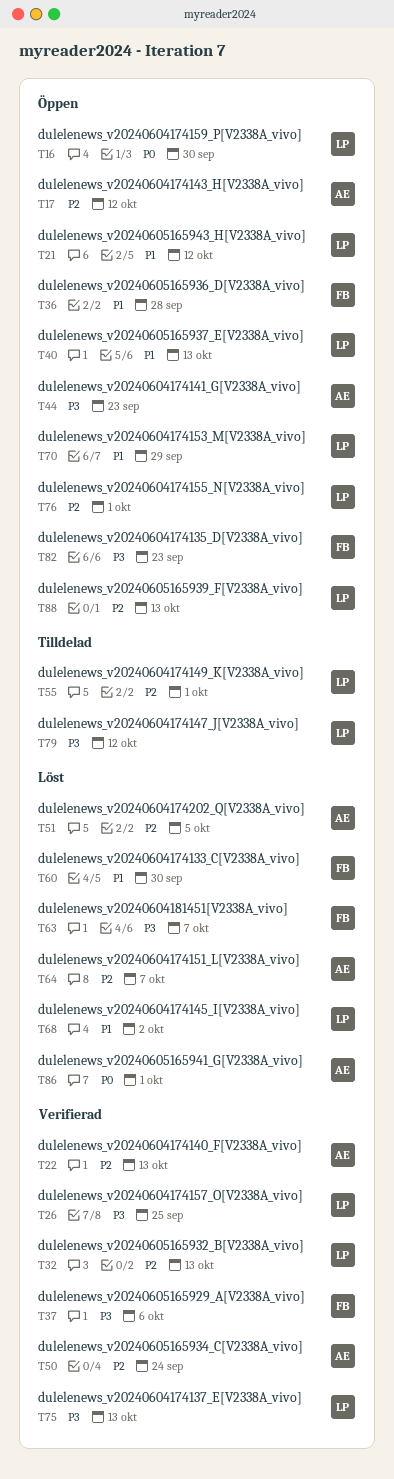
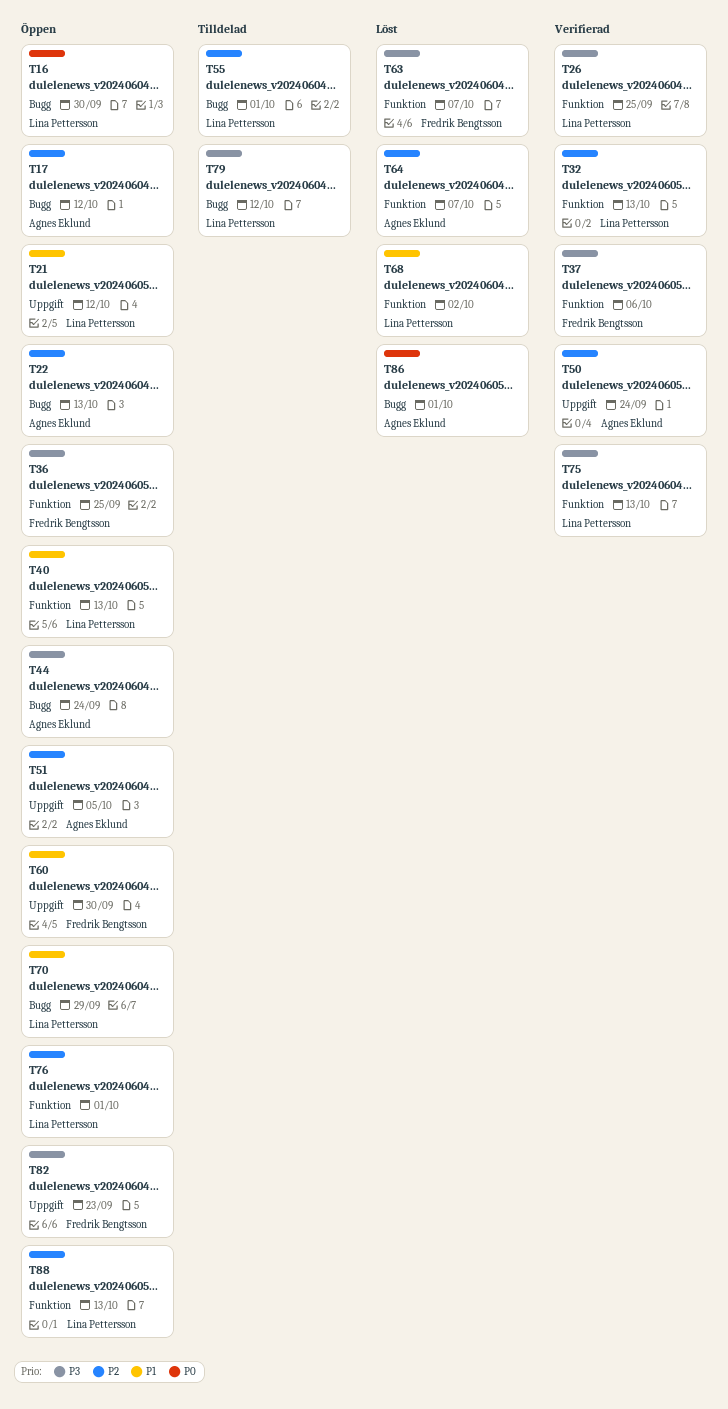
T22, status: Verifierad -> Öppen
T36, priority: P1 -> P3
T36, due: Sep 28 -> Sep 25
T44, due: Sep 23 -> Sep 24
T51, status: Löst -> Öppen
T60, status: Löst -> Öppen

